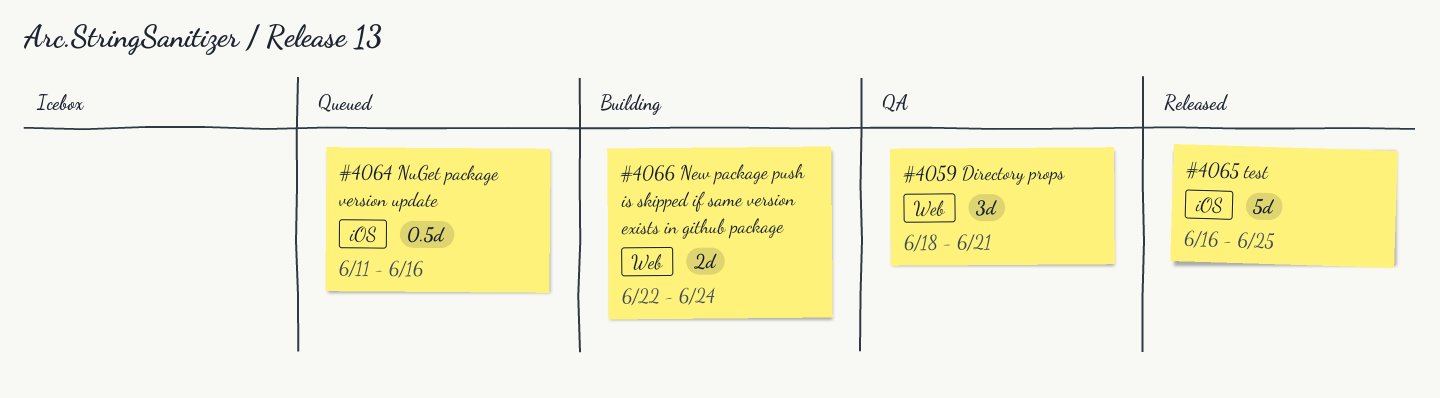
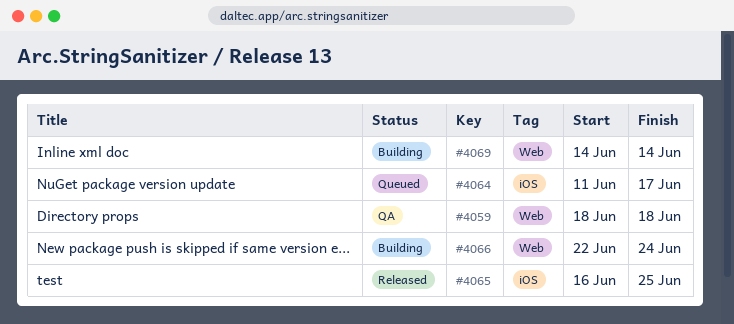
#4059, due: Jun 21 -> Jun 18
#4064, due: Jun 16 -> Jun 17
#4069: none -> present

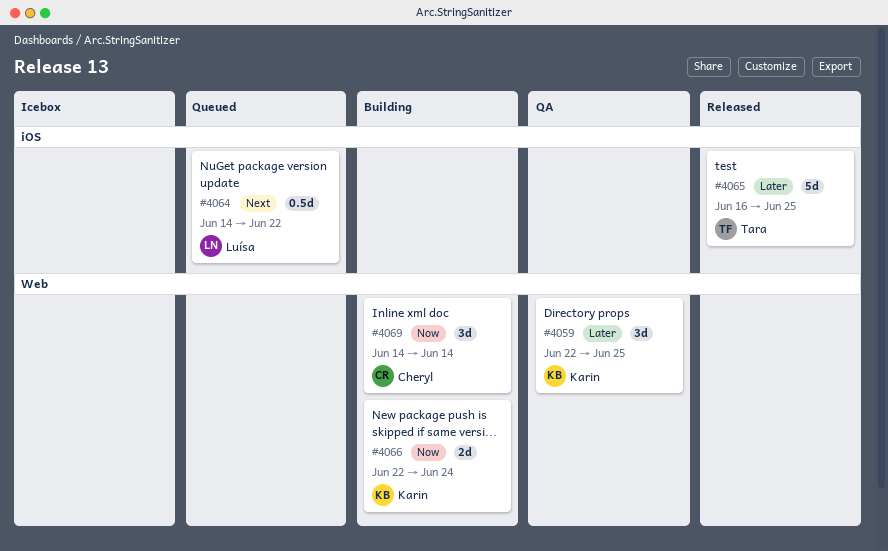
#4059, start: Jun 18 -> Jun 22
#4059, due: Jun 18 -> Jun 25
#4064, start: Jun 11 -> Jun 14
#4064, due: Jun 17 -> Jun 22

